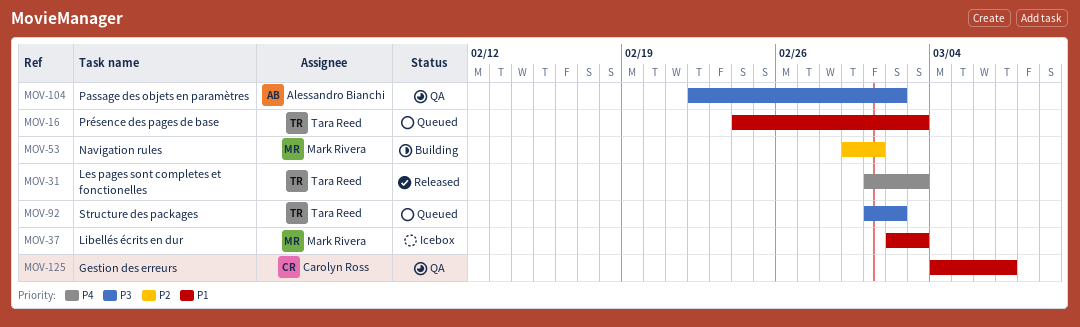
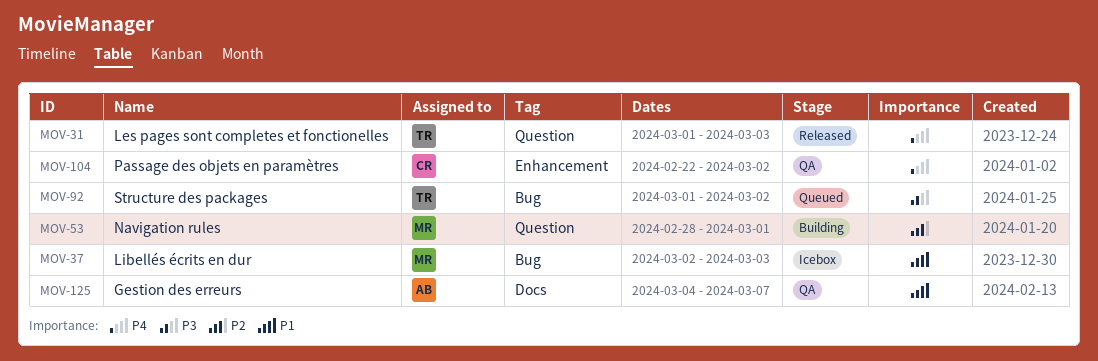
MOV-16: present -> none
MOV-53, start: Feb 29 -> Feb 28
MOV-104, owner: Alessandro Bianchi -> Carolyn Ross
MOV-104, priority: P3 -> P4
MOV-125, owner: Carolyn Ross -> Alessandro Bianchi

